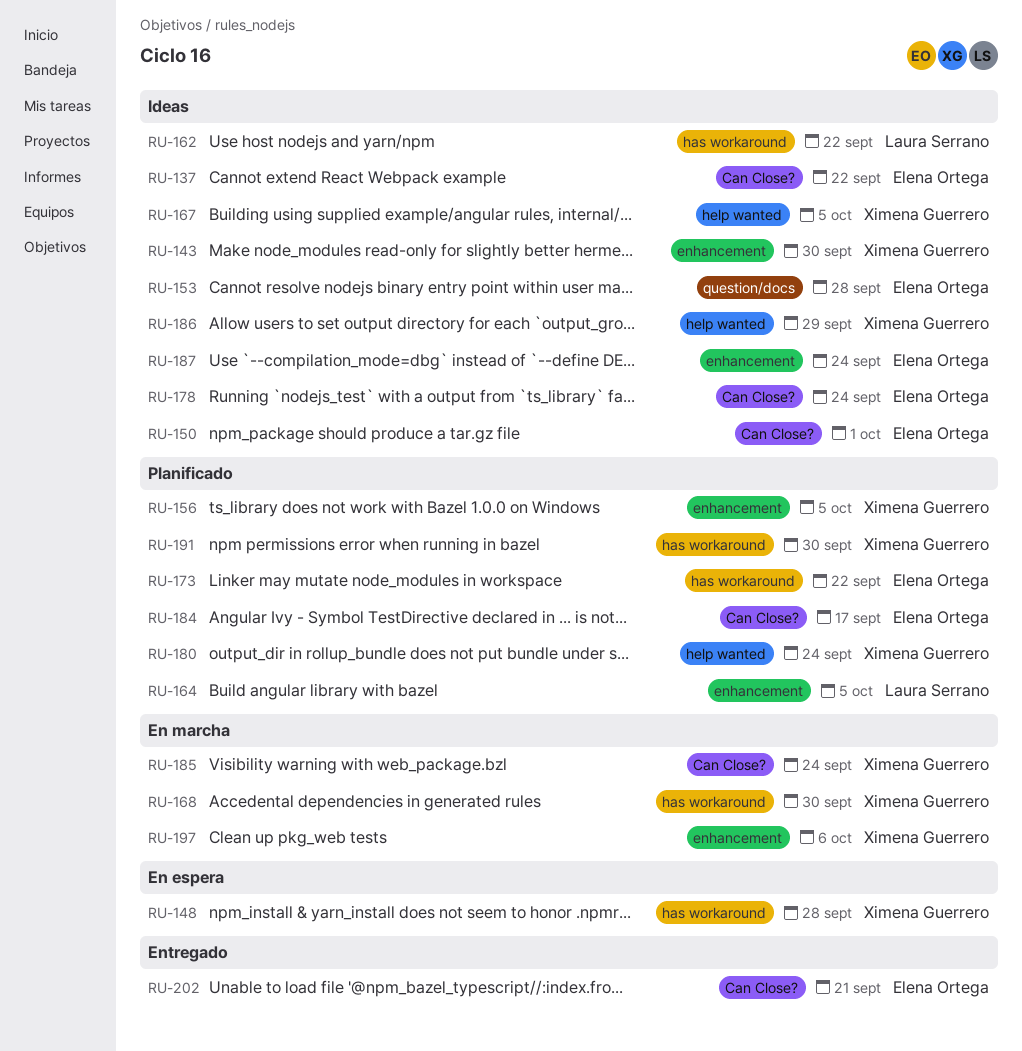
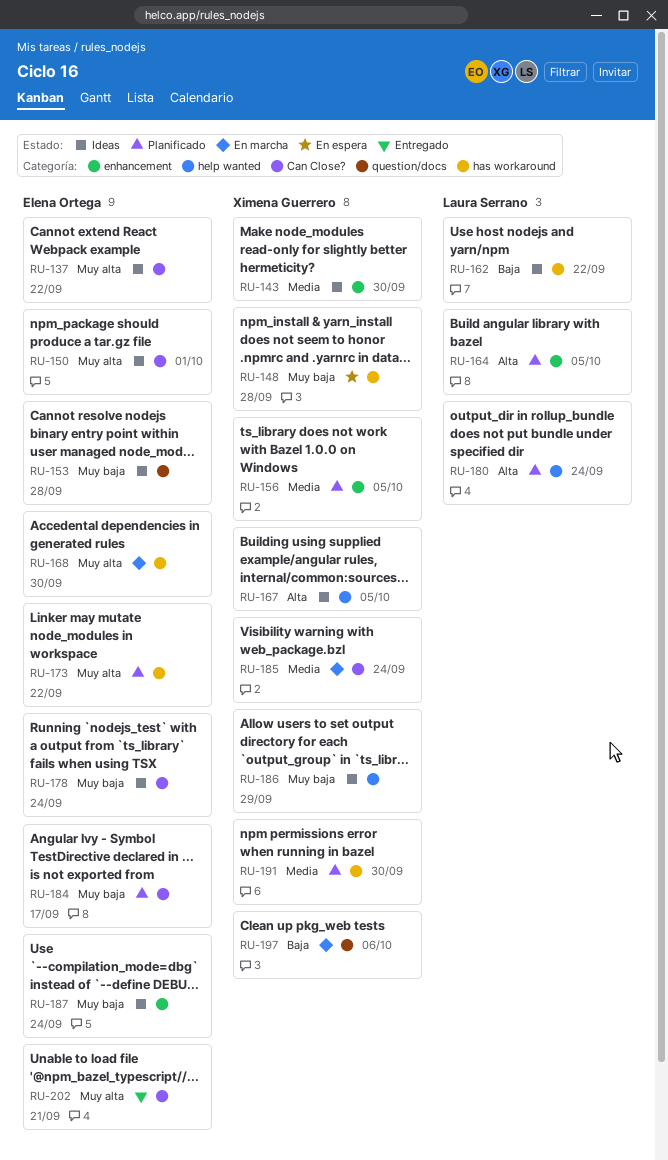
RU-168, owner: Ximena Guerrero -> Elena Ortega
RU-180, owner: Ximena Guerrero -> Laura Serrano
RU-197, label: enhancement -> question/docs

